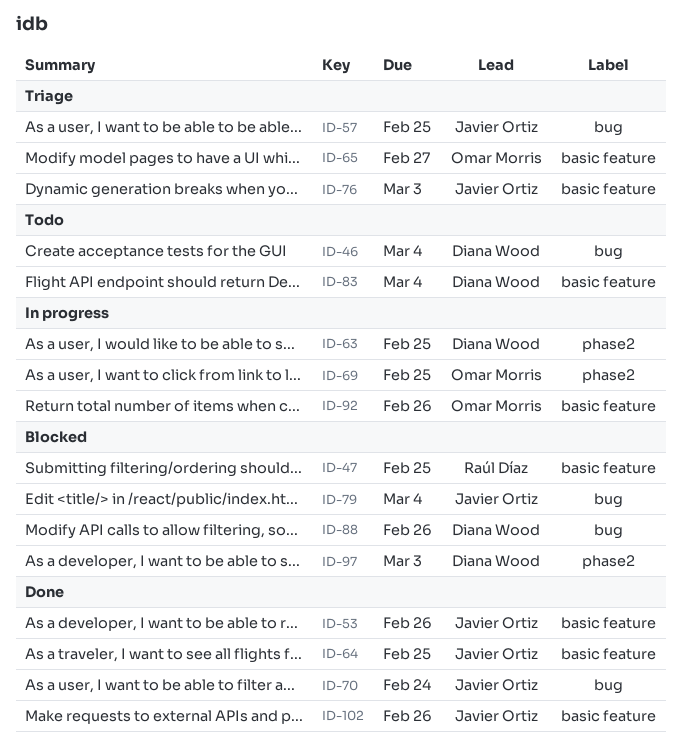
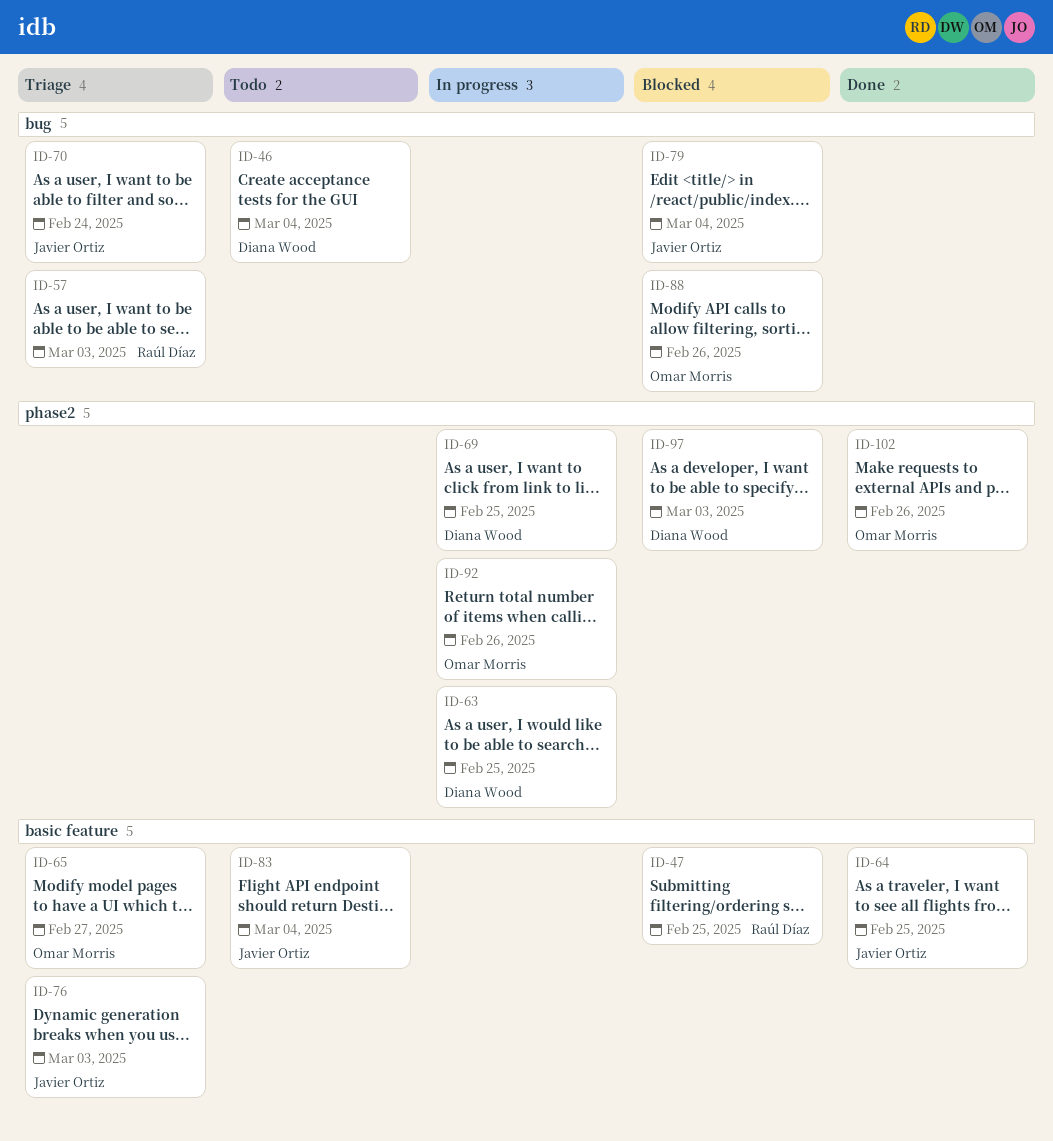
ID-53: present -> none
ID-57, owner: Javier Ortiz -> Raúl Díaz
ID-57, due: Feb 25 -> Mar 3
ID-69, owner: Omar Morris -> Diana Wood
ID-70, status: Done -> Triage
ID-83, owner: Diana Wood -> Javier Ortiz
ID-88, owner: Diana Wood -> Omar Morris
ID-92, label: basic feature -> phase2
ID-102, owner: Javier Ortiz -> Omar Morris
ID-102, label: basic feature -> phase2

